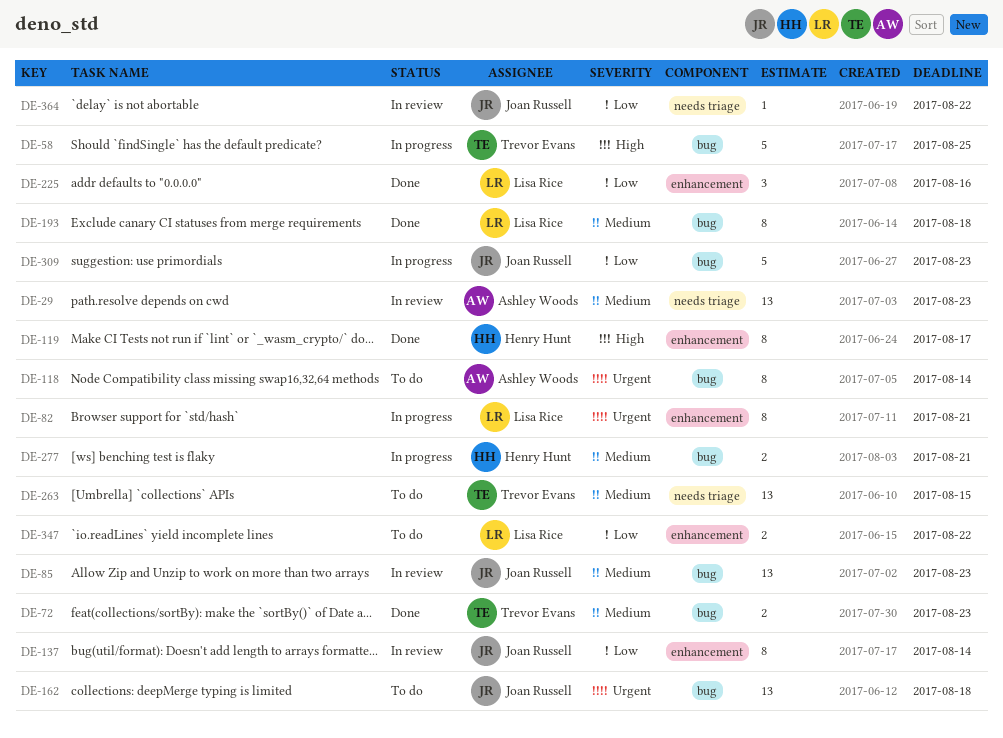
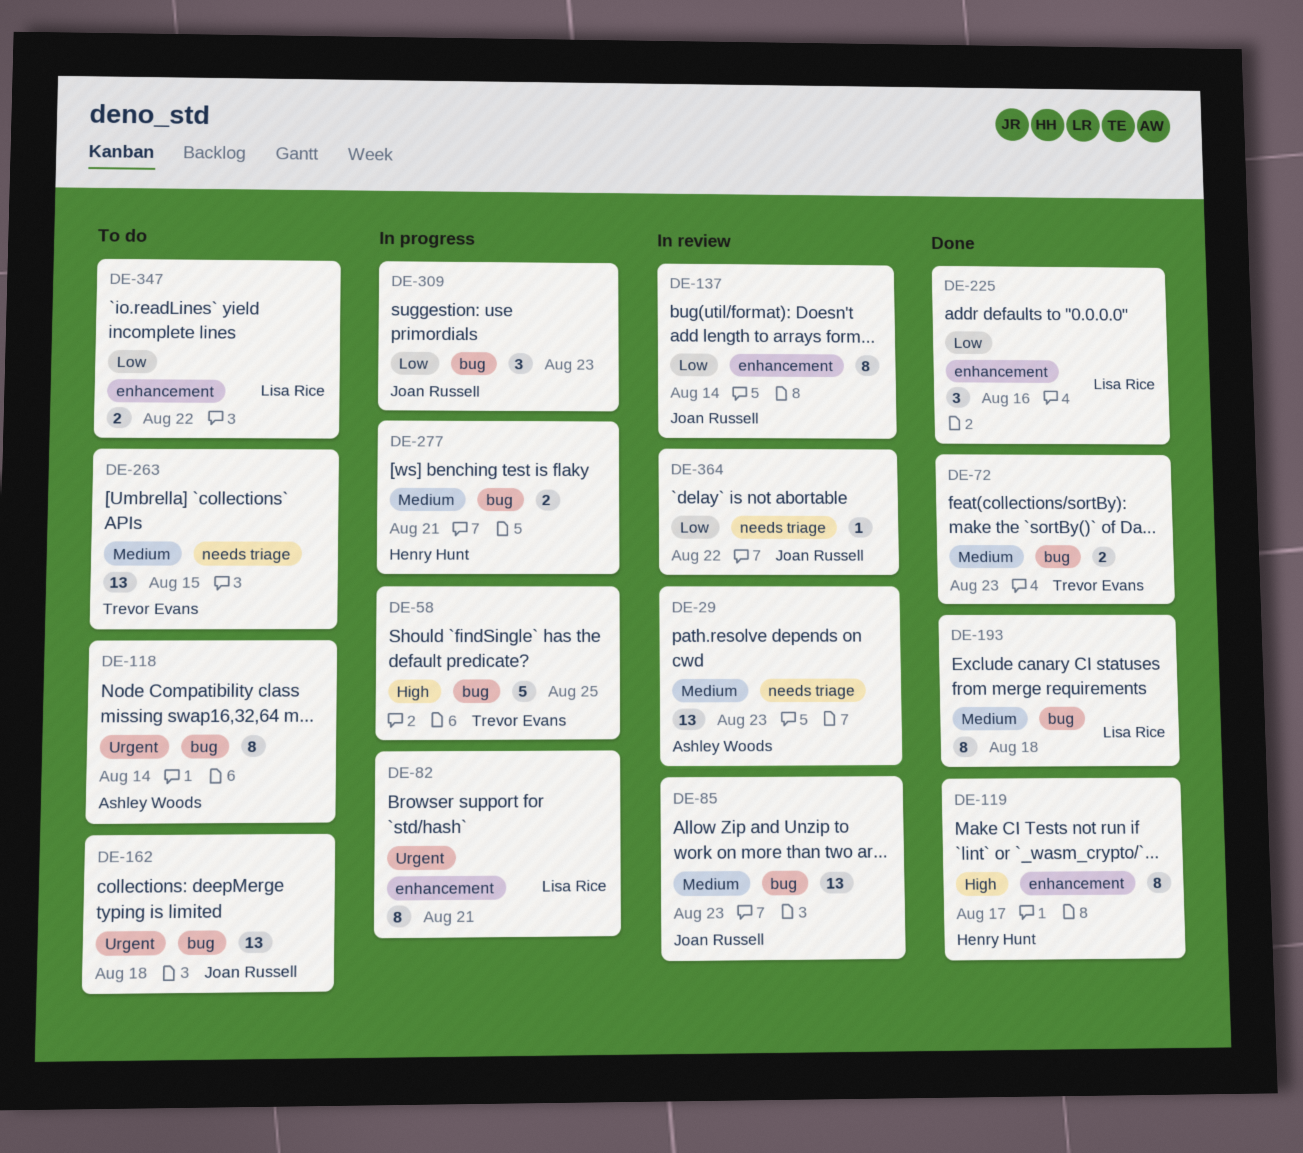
DE-309, estimate: 5 -> 3

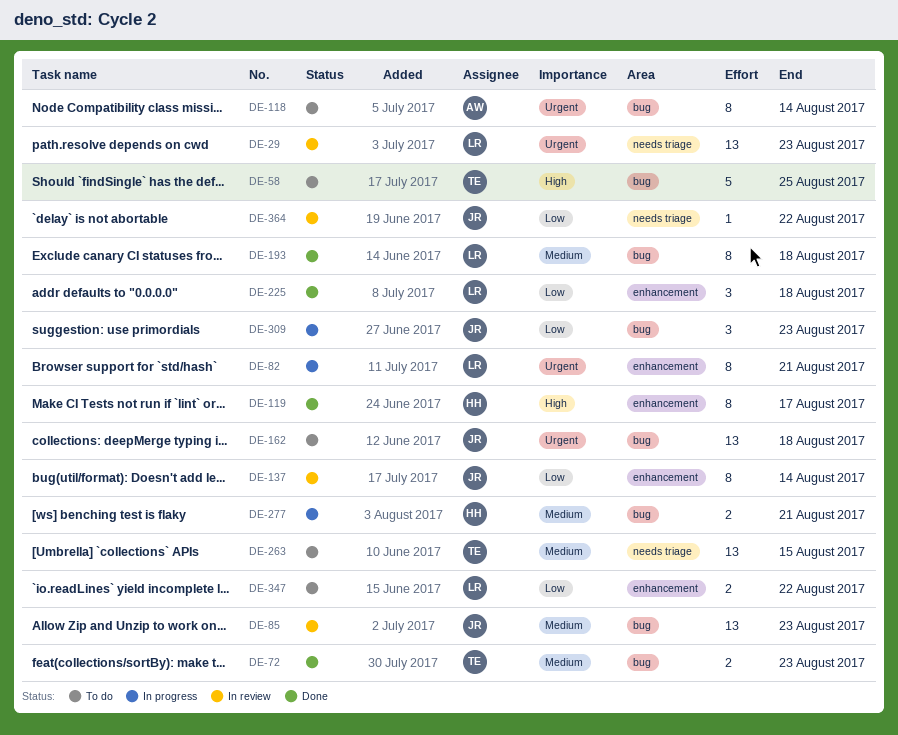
DE-29, owner: Ashley Woods -> Lisa Rice
DE-29, priority: Medium -> Urgent
DE-58, status: In progress -> To do
DE-225, due: Aug 16 -> Aug 18

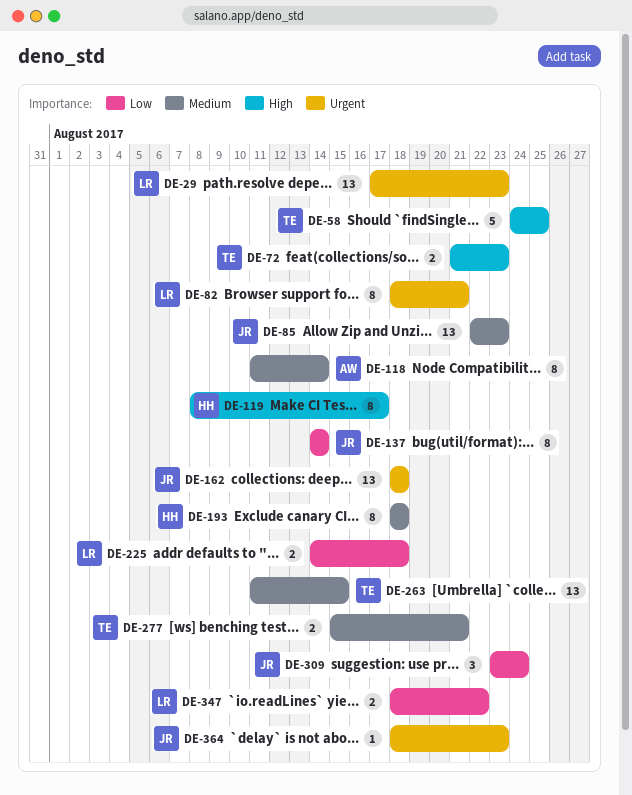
DE-72, priority: Medium -> High
DE-118, priority: Urgent -> Medium
DE-193, owner: LR -> HH
DE-225, estimate: 3 -> 2
DE-277, owner: HH -> TE
DE-309, due: Aug 23 -> Aug 24
DE-364, priority: Low -> Urgent
DE-364, due: Aug 22 -> Aug 23

